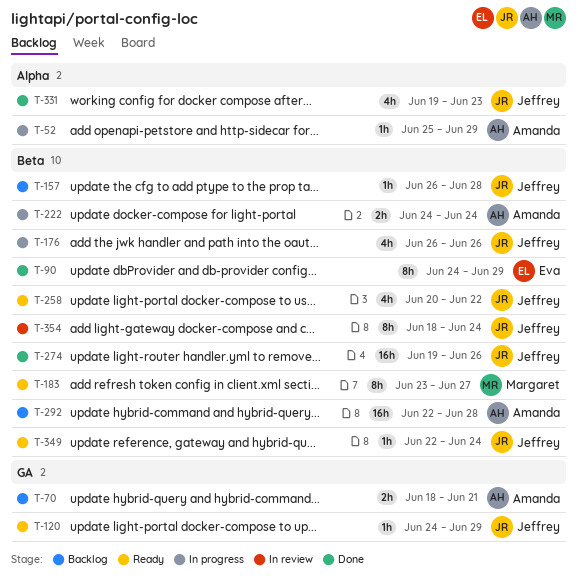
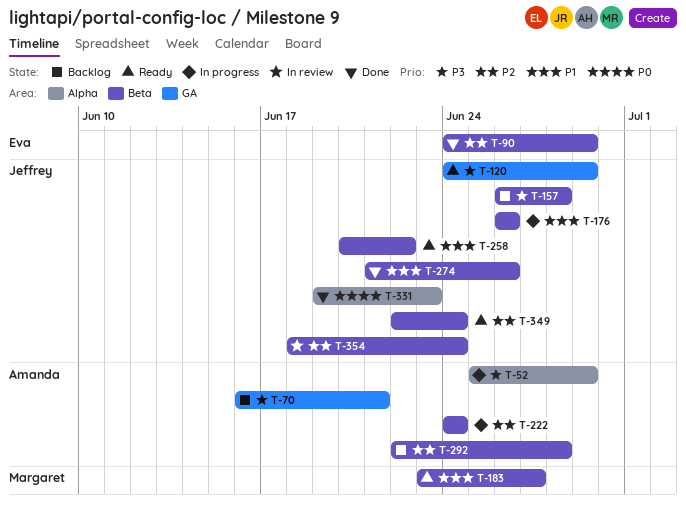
T-70, start: Jun 18 -> Jun 16
T-274, start: Jun 19 -> Jun 21

